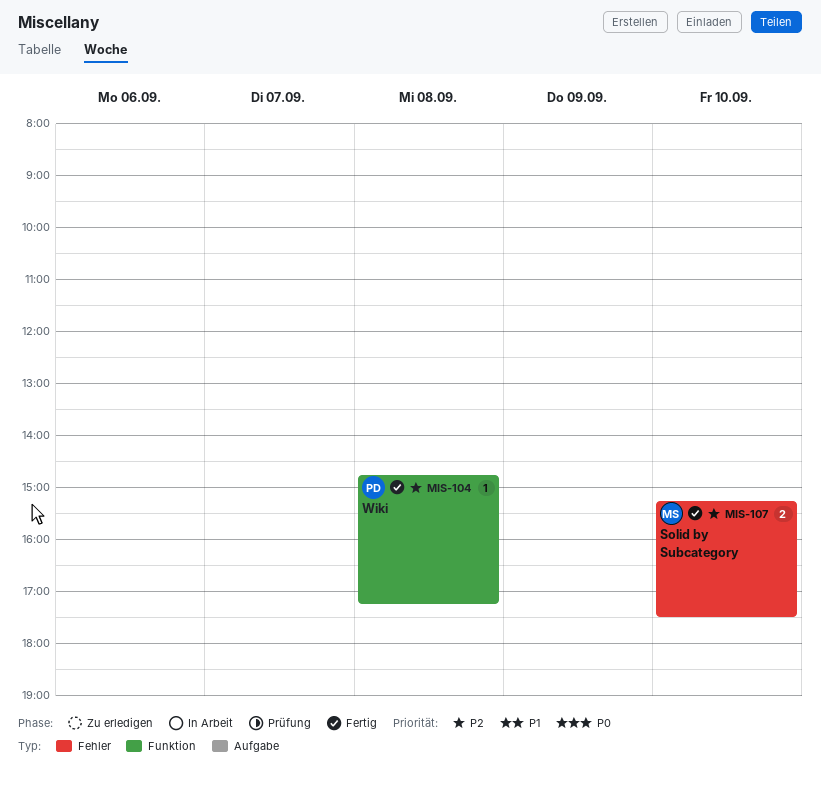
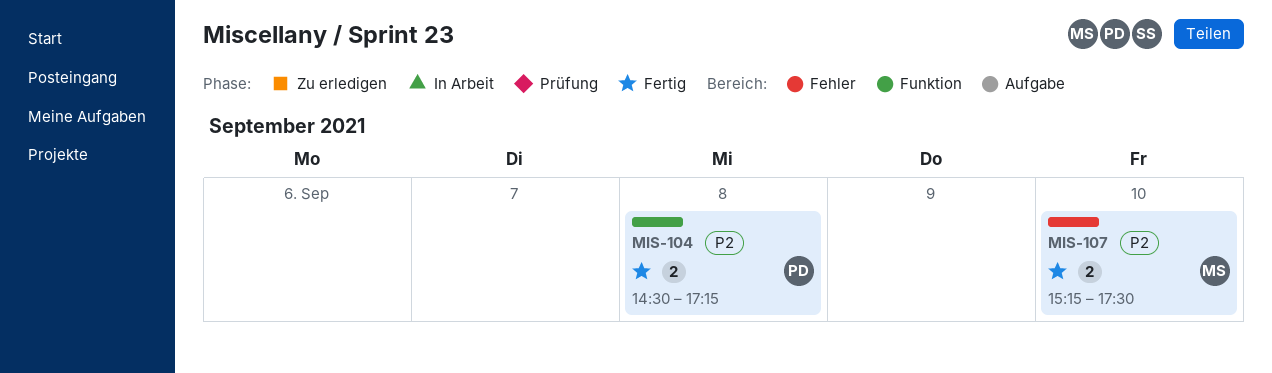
MIS-104, estimate: 1 -> 2
MIS-104, begins: 14:45 -> 14:30

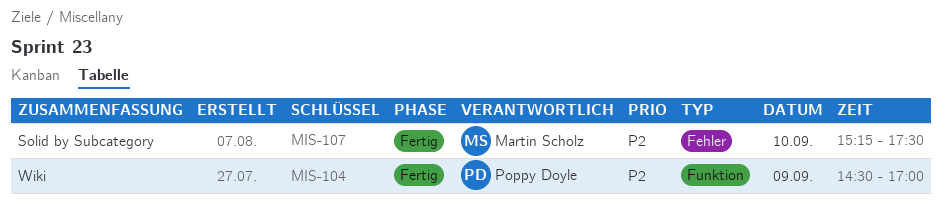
MIS-104, day: Sep 8 -> Sep 9
MIS-104, ends: 17:15 -> 17:00

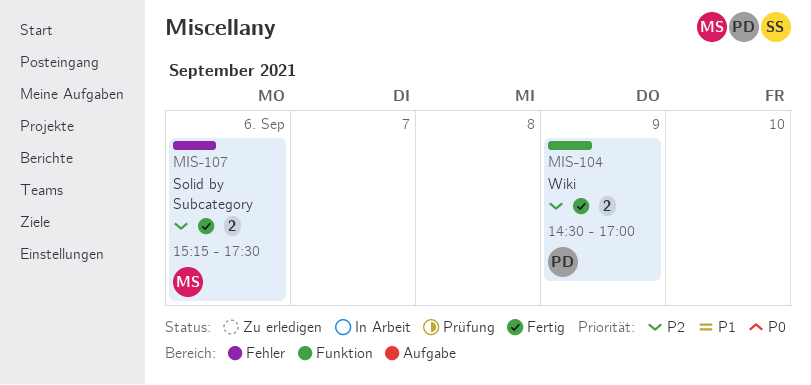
MIS-107, day: Sep 10 -> Sep 6

